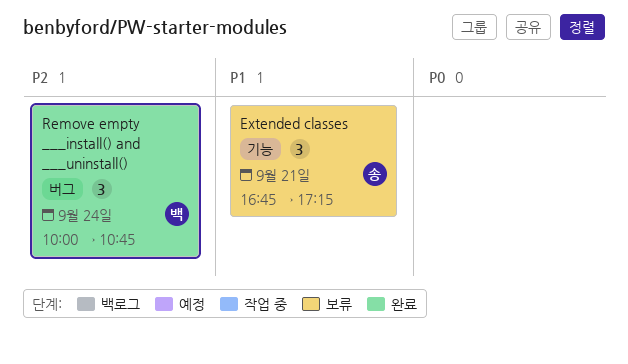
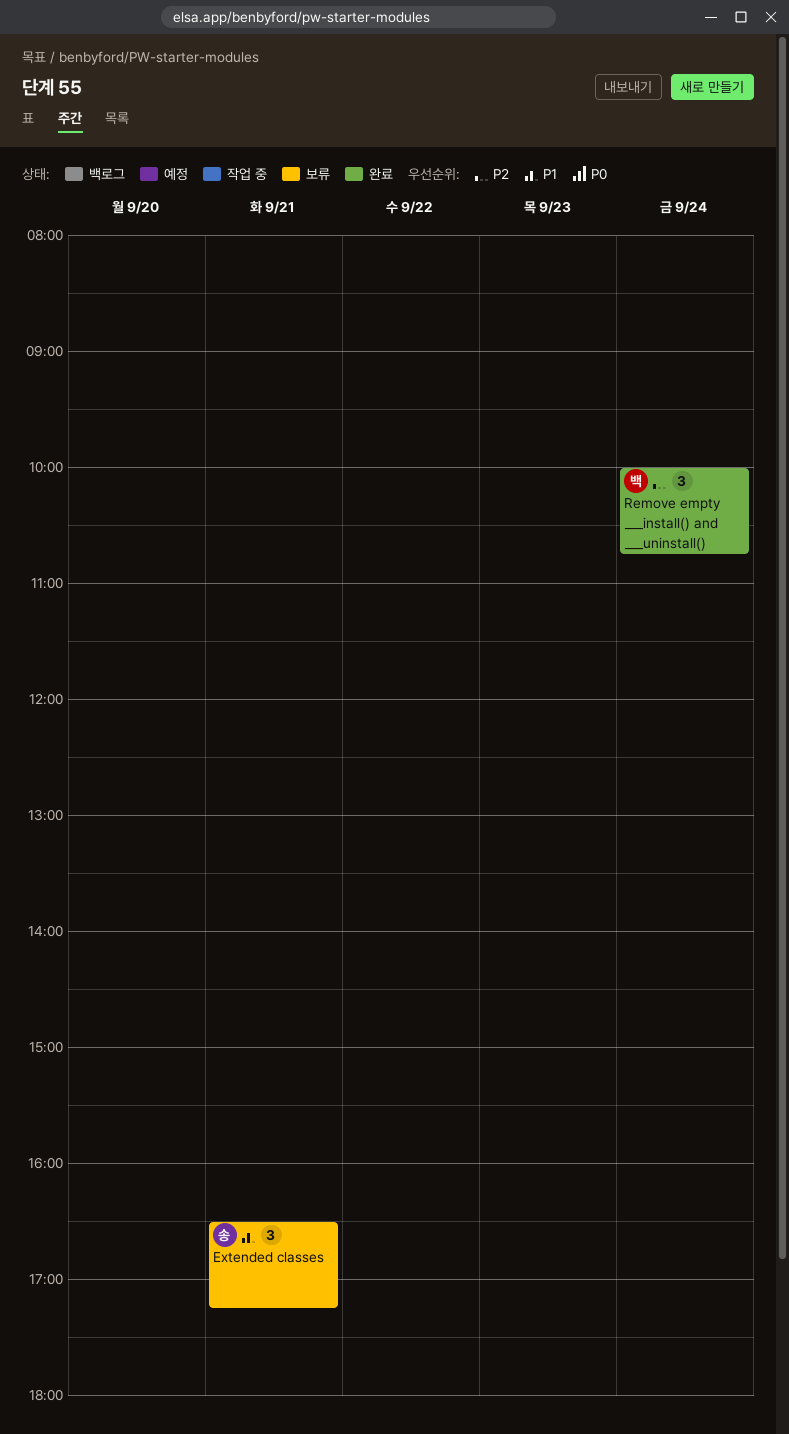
Extended classes, begins: 16:45 -> 16:30

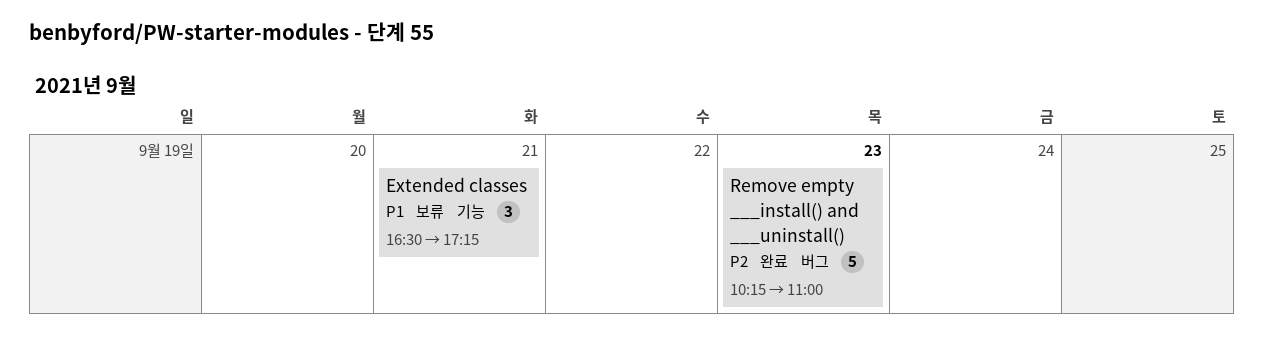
Remove empty ___install() and ___uninstall(), estimate: 3 -> 5
Remove empty ___install() and ___uninstall(), day: Sep 24 -> Sep 23
Remove empty ___install() and ___uninstall(), begins: 10:00 -> 10:15
Remove empty ___install() and ___uninstall(), ends: 10:45 -> 11:00

